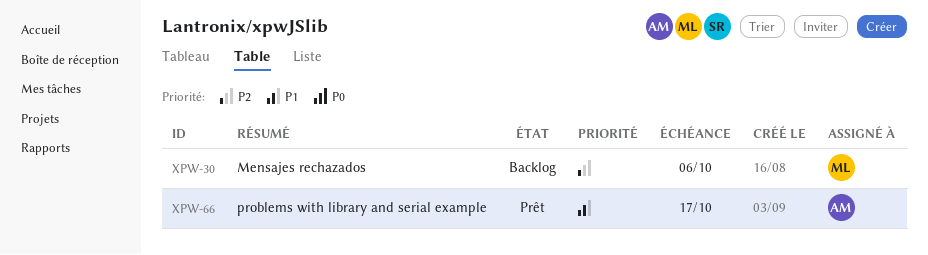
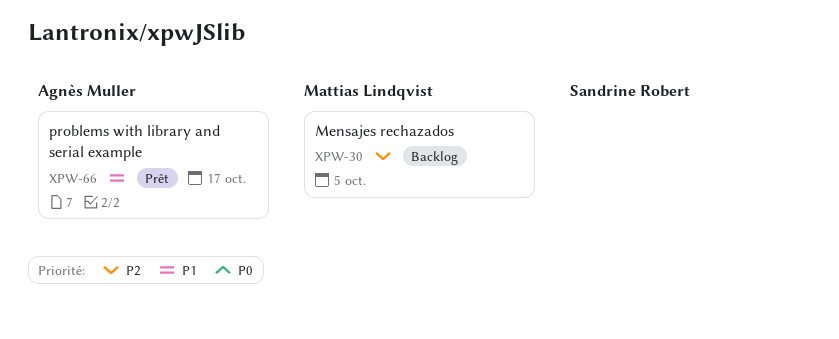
XPW-30, due: Oct 6 -> Oct 5

